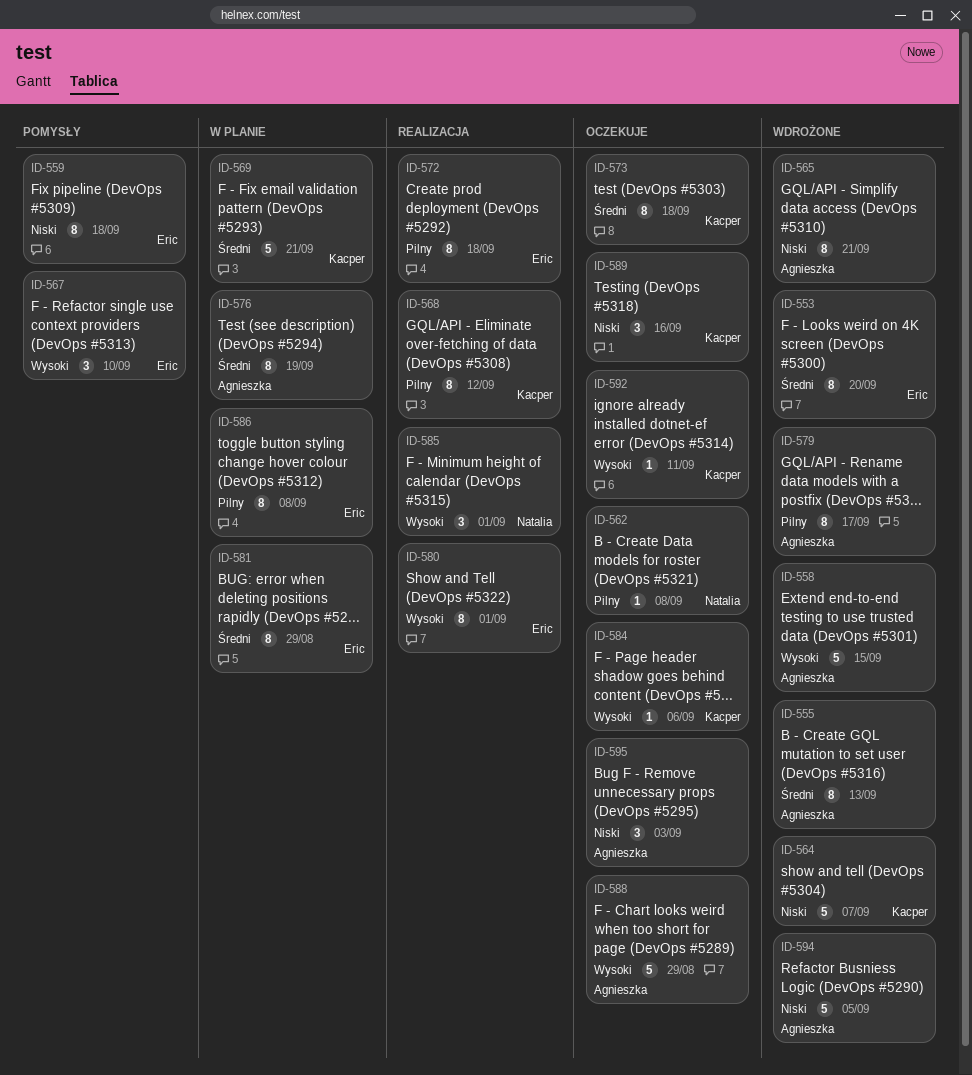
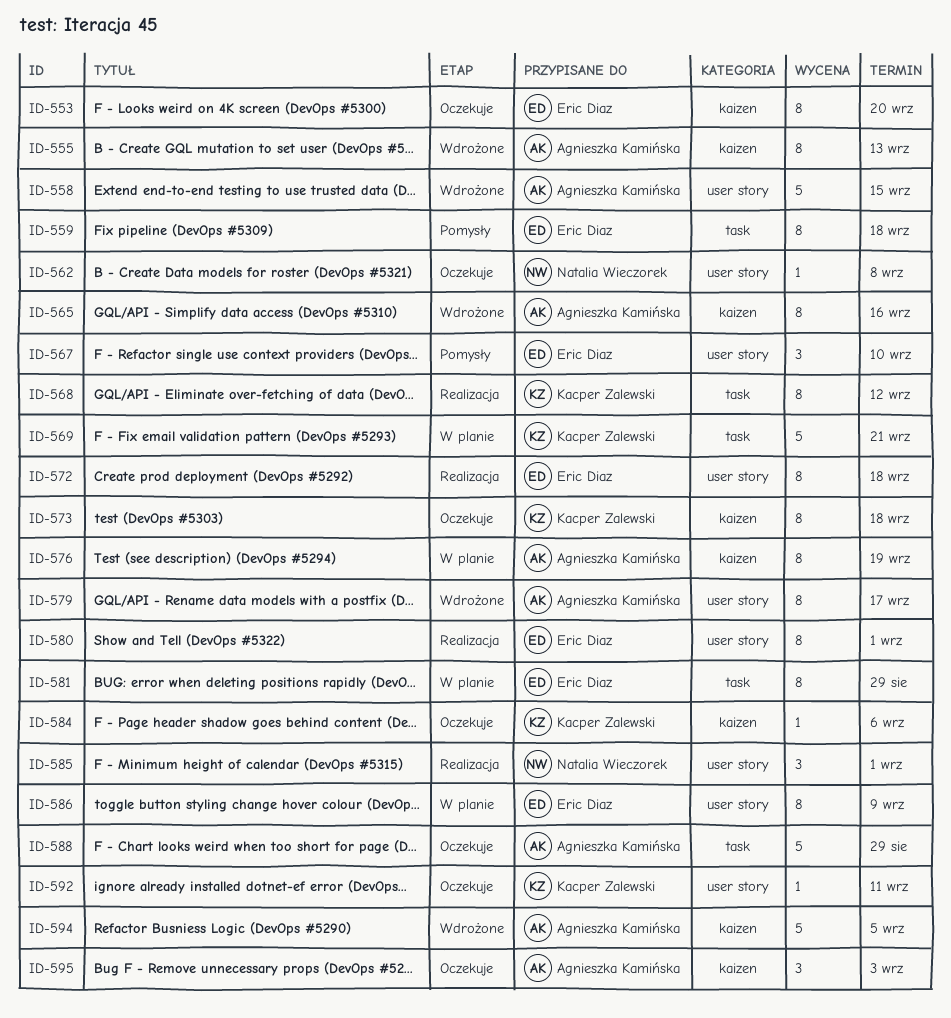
ID-553, status: Wdrożone -> Oczekuje
ID-564: present -> none
ID-565, due: Sep 21 -> Sep 16
ID-586, due: Sep 8 -> Sep 9
ID-589: present -> none

